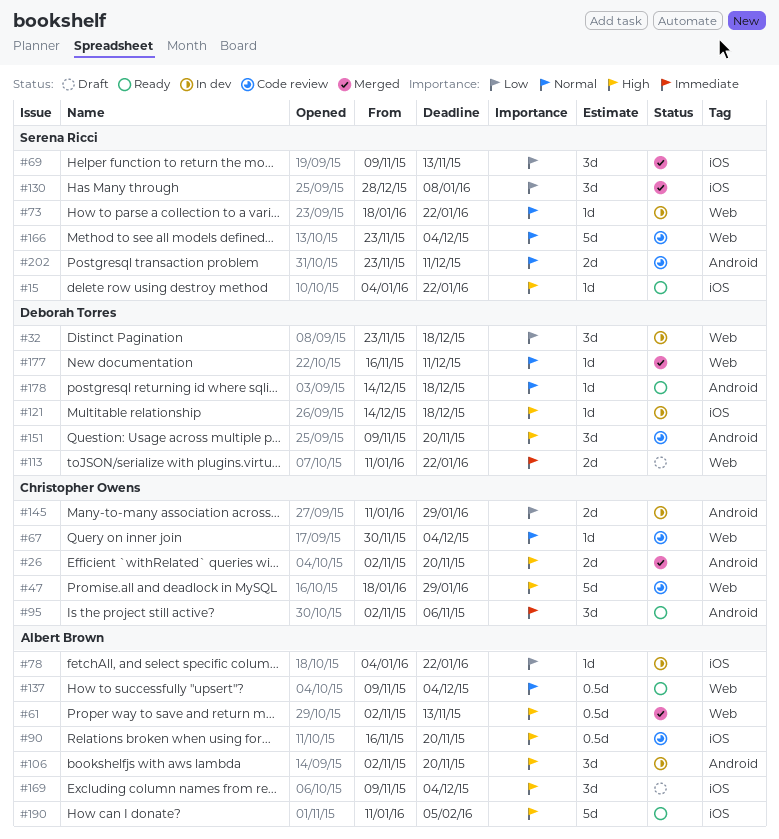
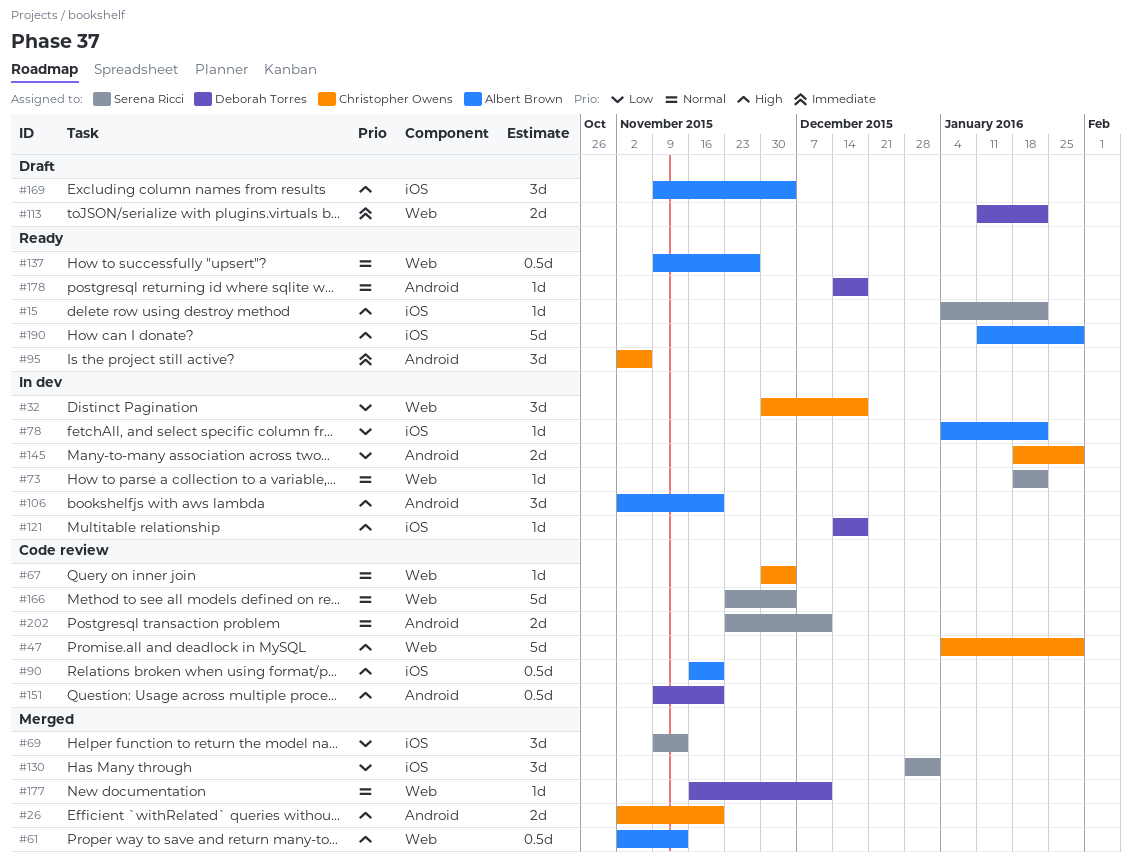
#32, owner: Deborah Torres -> Christopher Owens
#32, start: Nov 23 -> Nov 30
#47, start: Jan 18 -> Jan 4
#130, due: Jan 8 -> Jan 1
#137, due: Dec 4 -> Nov 27
#145, start: Jan 11 -> Jan 18
#151, estimate: 3d -> 0.5d
#190, due: Feb 5 -> Jan 29

